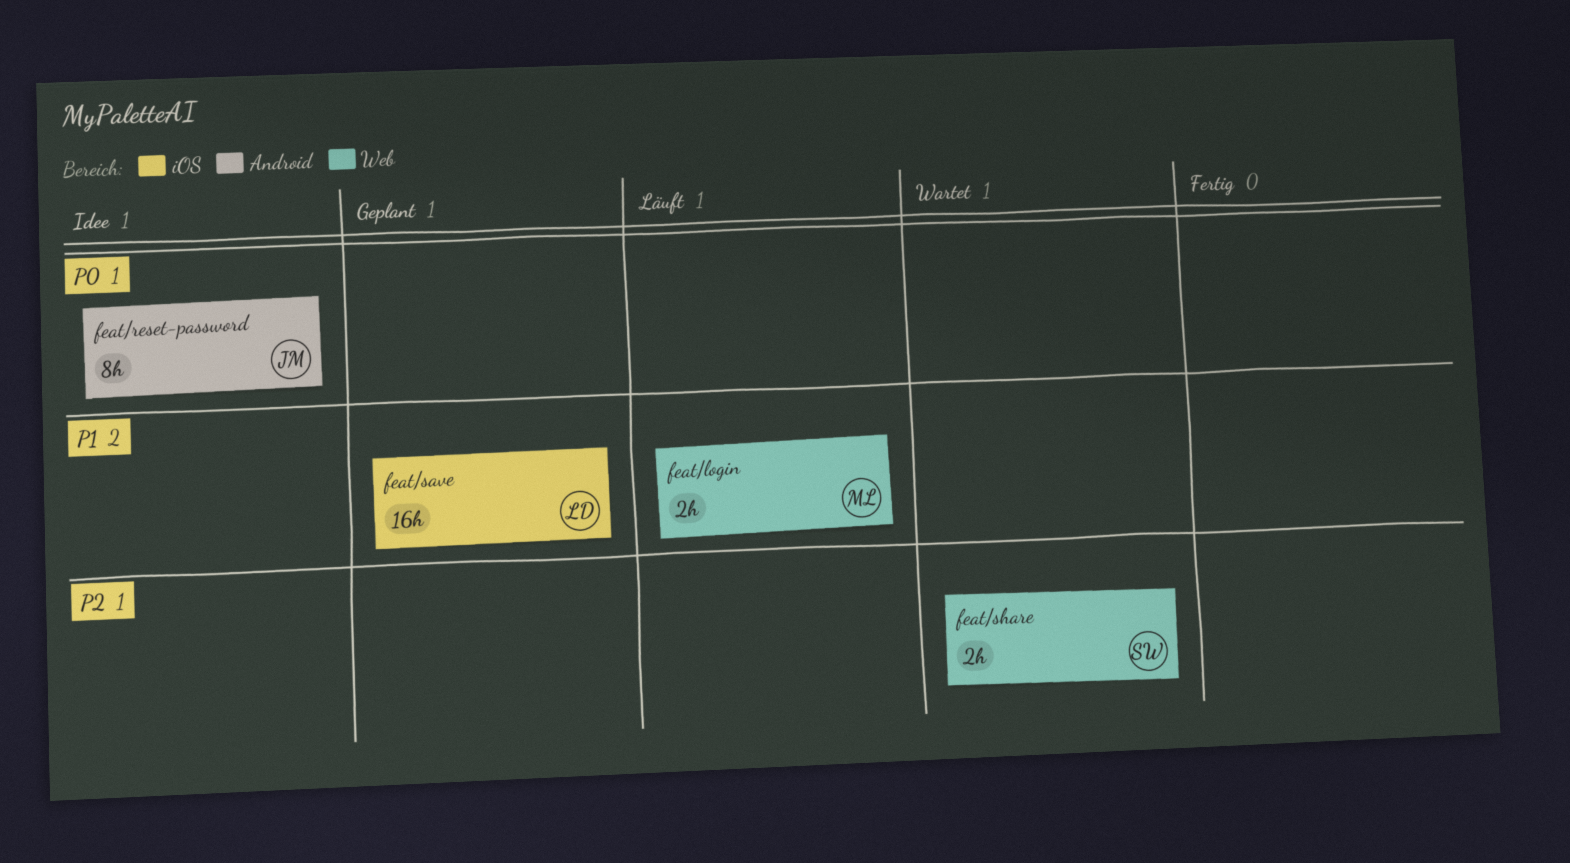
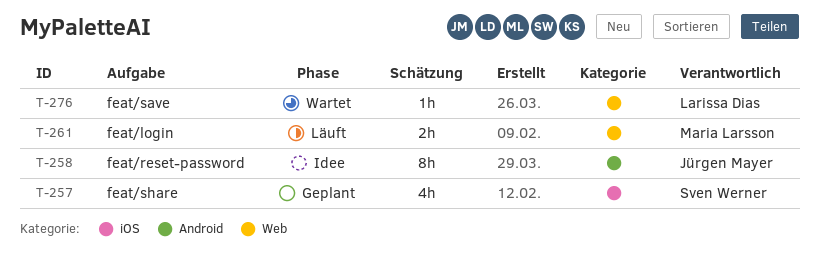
feat/save, status: Geplant -> Wartet
feat/save, label: iOS -> Web
feat/save, estimate: 16h -> 1h
feat/share, status: Wartet -> Geplant
feat/share, label: Web -> iOS
feat/share, estimate: 2h -> 4h

